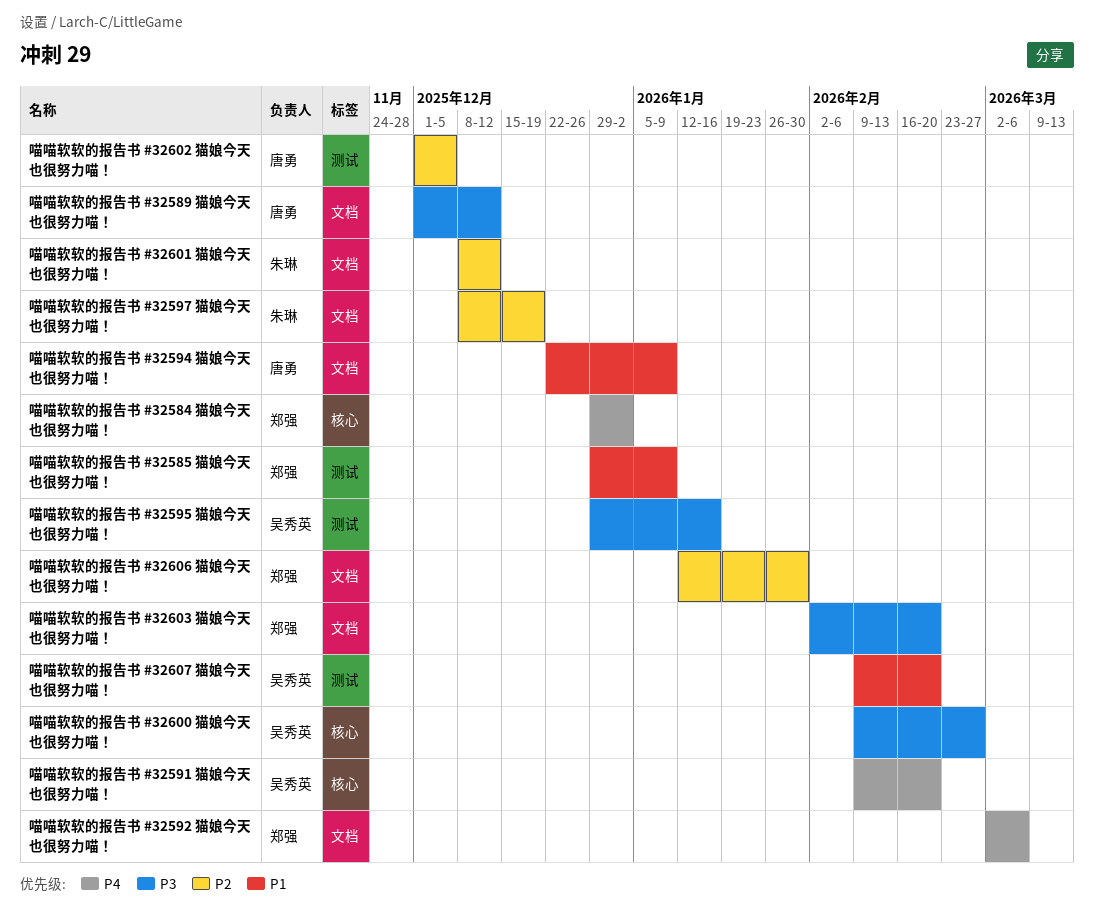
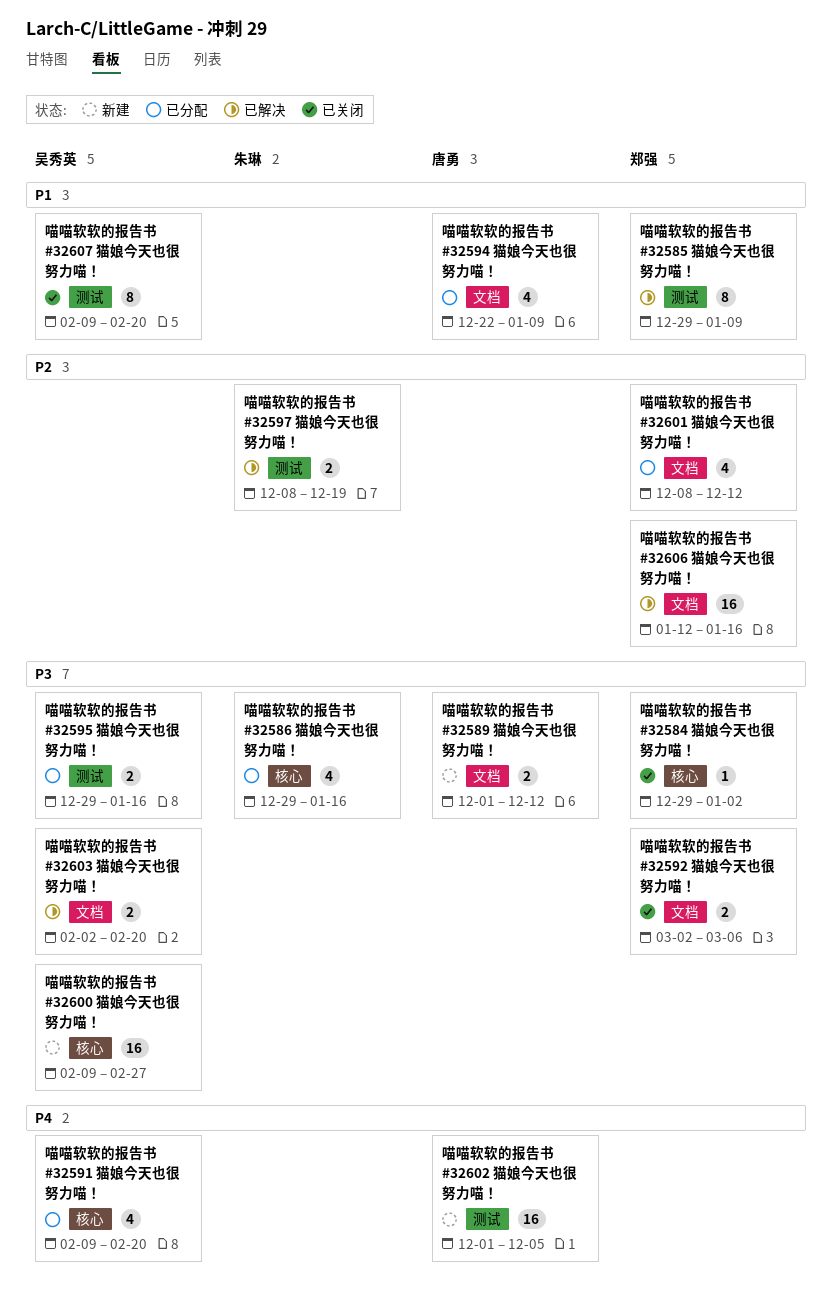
喵喵软软的报告书 #32584 猫娘今天也很努力喵！, priority: P4 -> P3
喵喵软软的报告书 #32586 猫娘今天也很努力喵！: none -> present
喵喵软软的报告书 #32592 猫娘今天也很努力喵！, priority: P4 -> P3
喵喵软软的报告书 #32597 猫娘今天也很努力喵！, label: 文档 -> 测试
喵喵软软的报告书 #32601 猫娘今天也很努力喵！, owner: 朱琳 -> 郑强
喵喵软软的报告书 #32602 猫娘今天也很努力喵！, priority: P2 -> P4
喵喵软软的报告书 #32603 猫娘今天也很努力喵！, owner: 郑强 -> 吴秀英
喵喵软软的报告书 #32606 猫娘今天也很努力喵！, due: Jan 30 -> Jan 16

